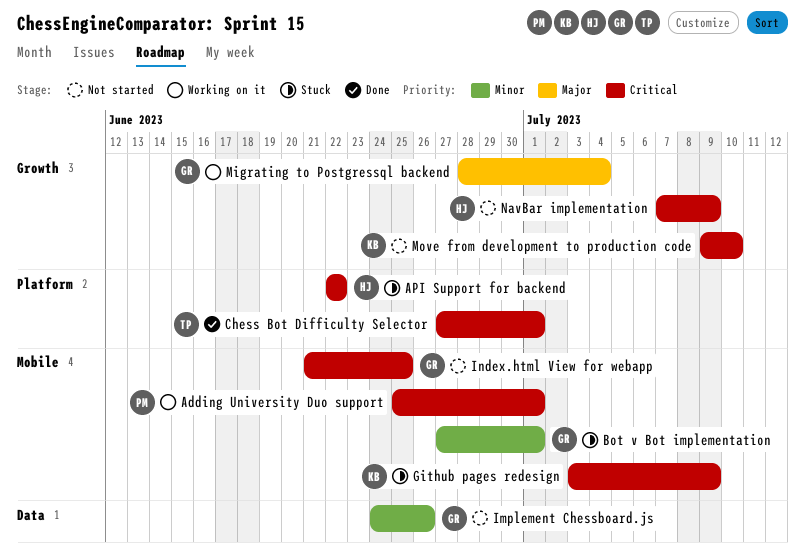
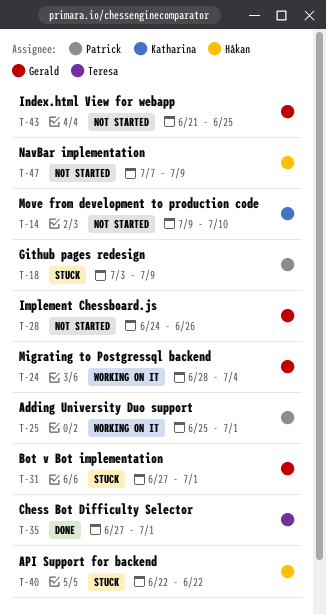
Github pages redesign, owner: Katharina -> Patrick

